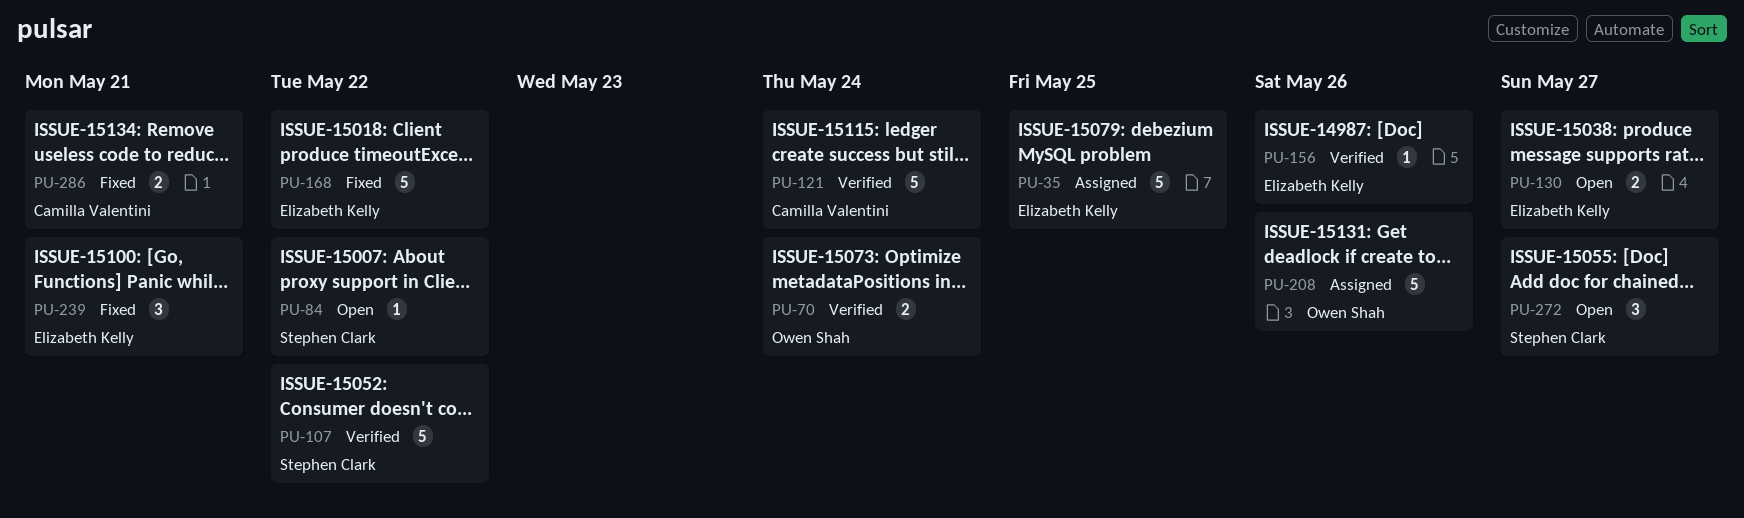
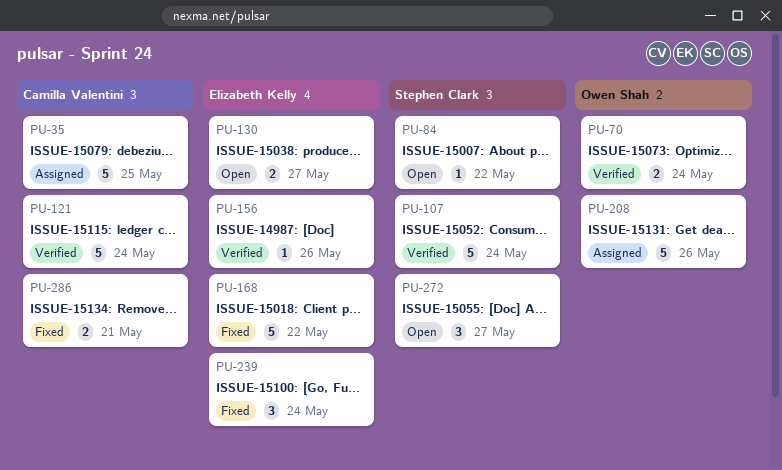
PU-35, owner: Elizabeth Kelly -> Camilla Valentini
PU-107, due: May 22 -> May 24
PU-239, due: May 21 -> May 24

